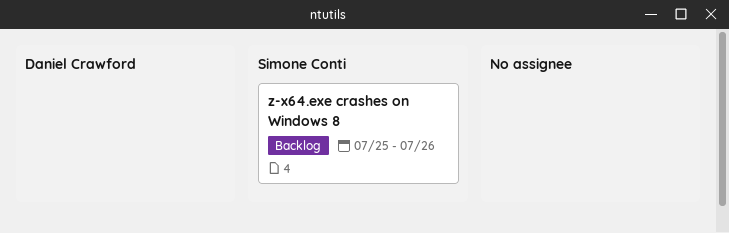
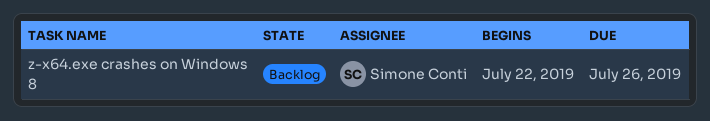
z-x64.exe crashes on Windows 8, start: Jul 25 -> Jul 22

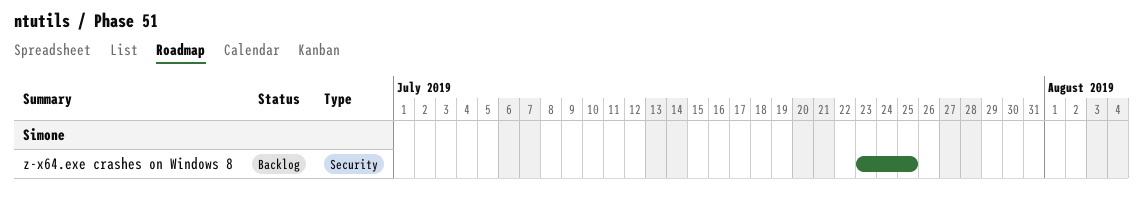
z-x64.exe crashes on Windows 8, start: Jul 22 -> Jul 23
z-x64.exe crashes on Windows 8, due: Jul 26 -> Jul 25

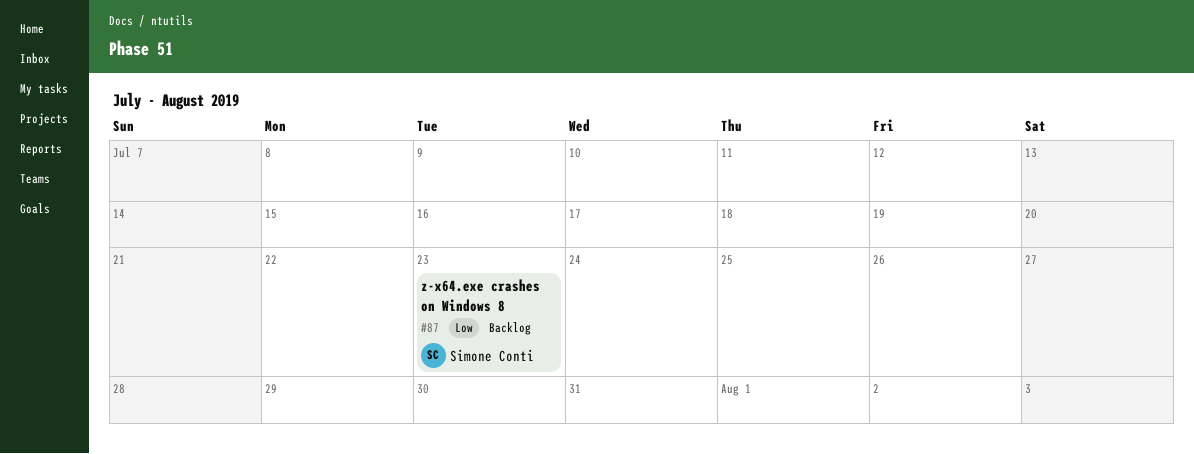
z-x64.exe crashes on Windows 8, due: Jul 25 -> Jul 23

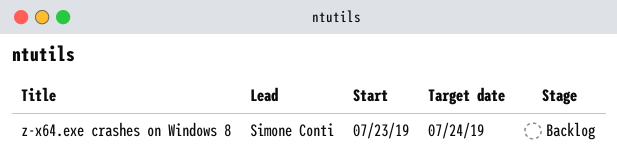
z-x64.exe crashes on Windows 8, due: Jul 23 -> Jul 24

